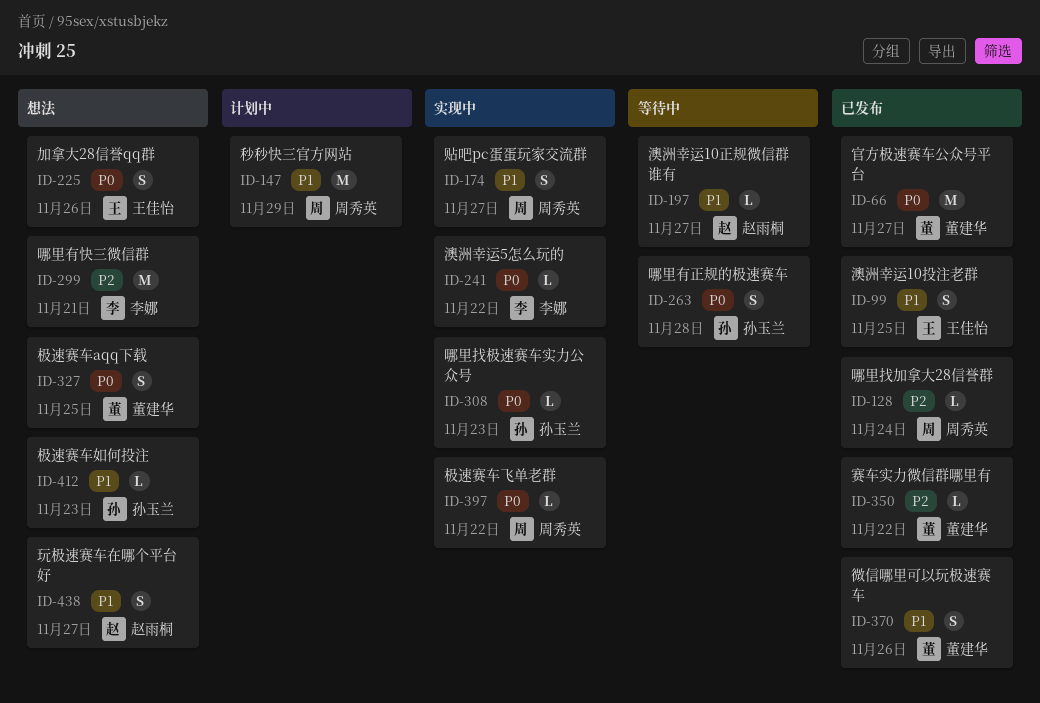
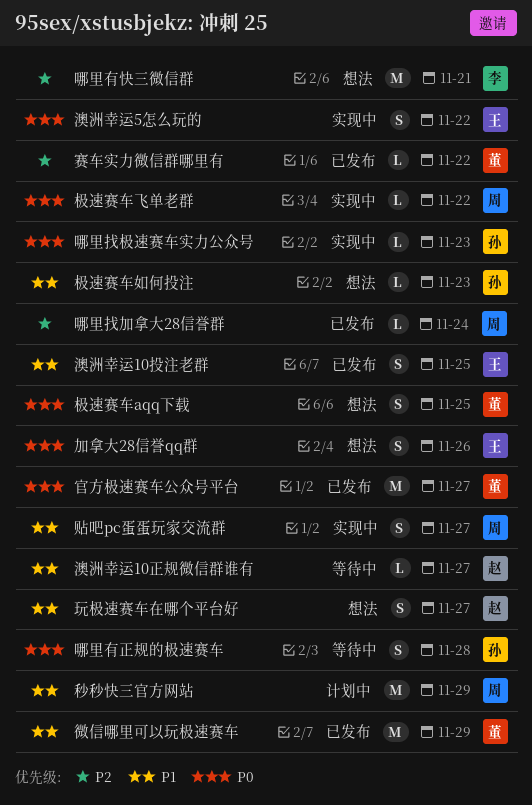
微信哪里可以玩极速赛车, estimate: S -> M
微信哪里可以玩极速赛车, due: Nov 26 -> Nov 29
澳洲幸运5怎么玩的, owner: 李娜 -> 王佳怡
澳洲幸运5怎么玩的, estimate: L -> S

